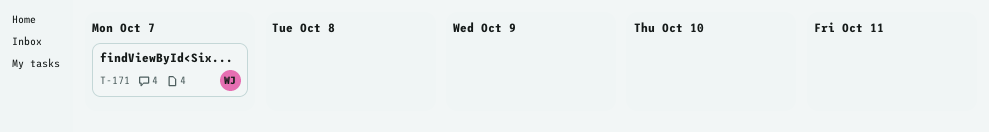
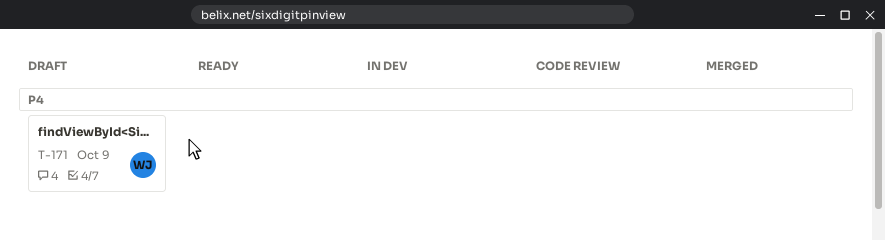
T-171, due: Oct 7 -> Oct 9

